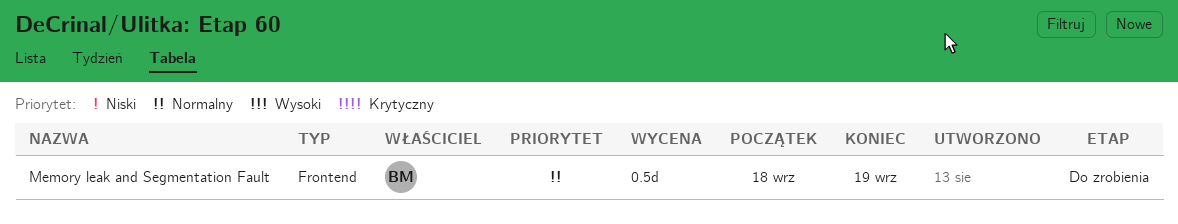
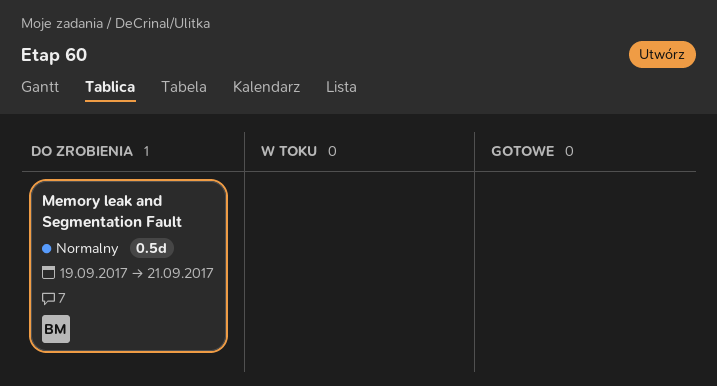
Memory leak and Segmentation Fault, start: Sep 18 -> Sep 19
Memory leak and Segmentation Fault, due: Sep 19 -> Sep 21

